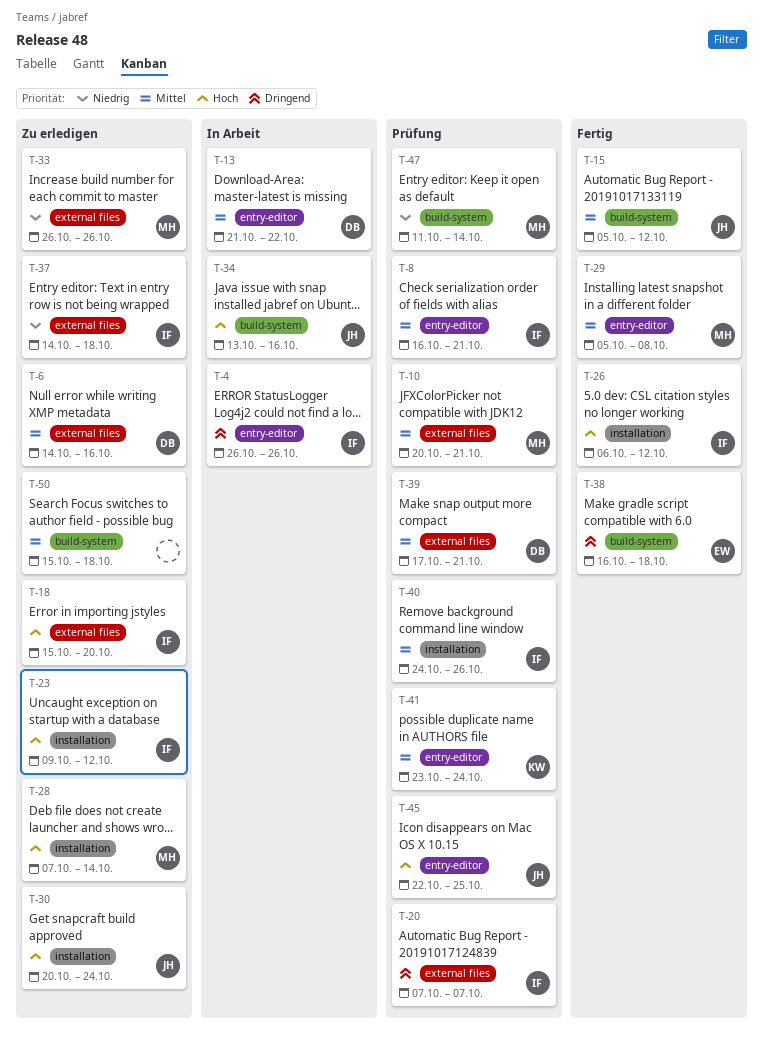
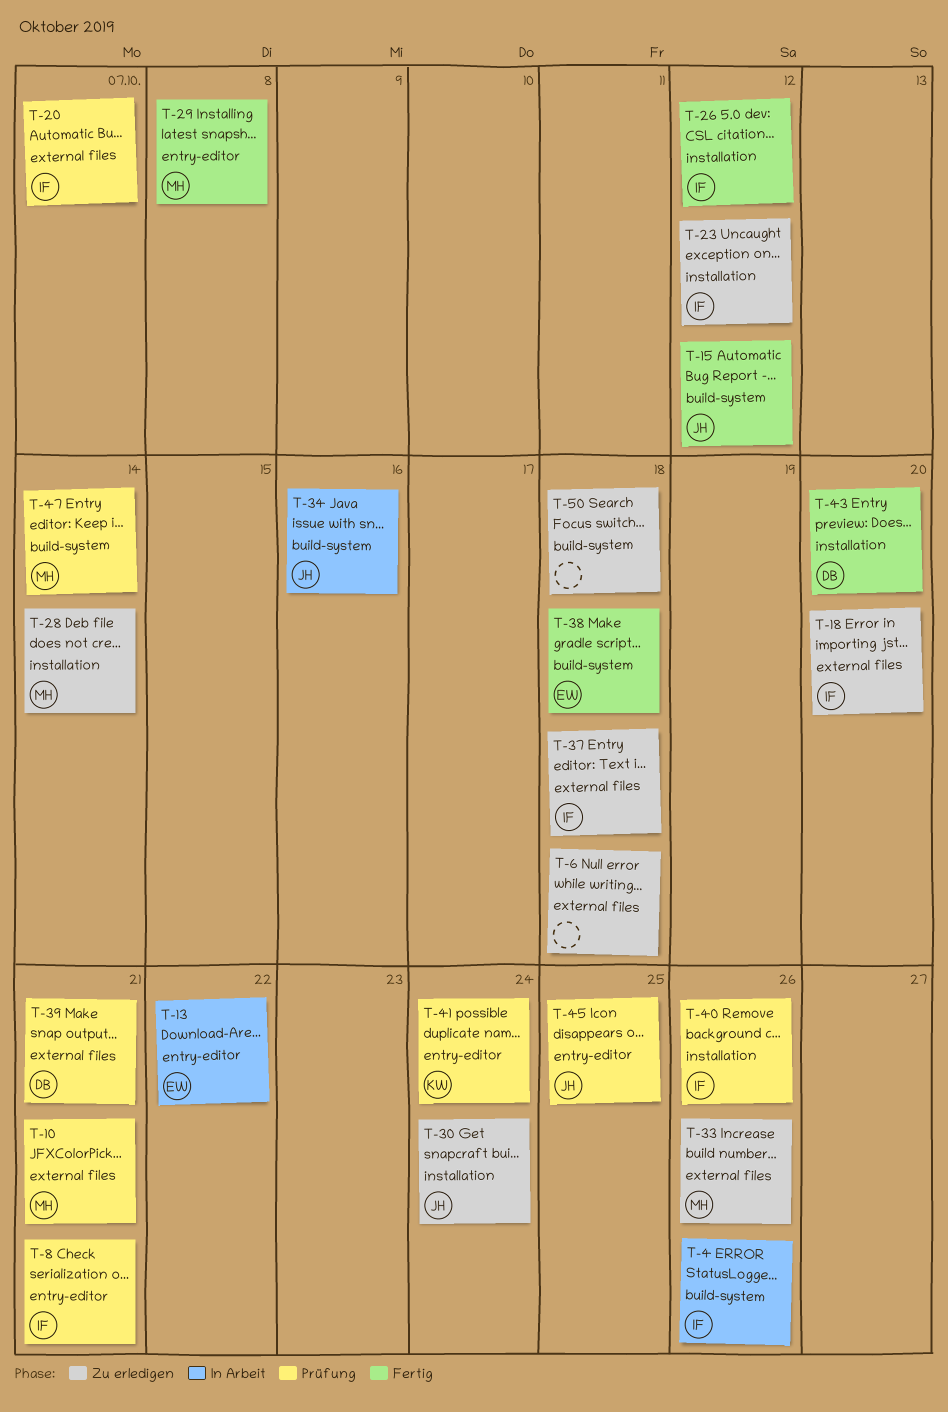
T-4, label: entry-editor -> build-system
T-6, owner: DB -> none
T-6, due: Oct 16 -> Oct 18
T-13, owner: DB -> EW
T-43: none -> present

